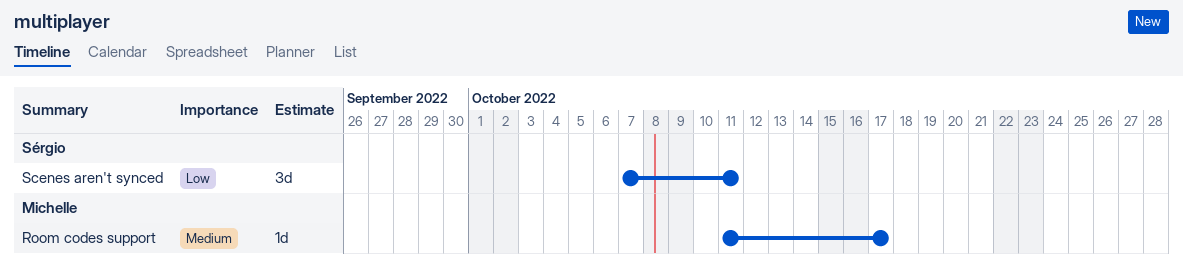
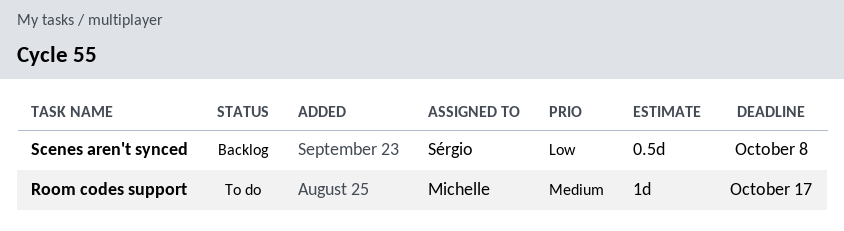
Scenes aren't synced, estimate: 3d -> 0.5d
Scenes aren't synced, due: Oct 11 -> Oct 8

